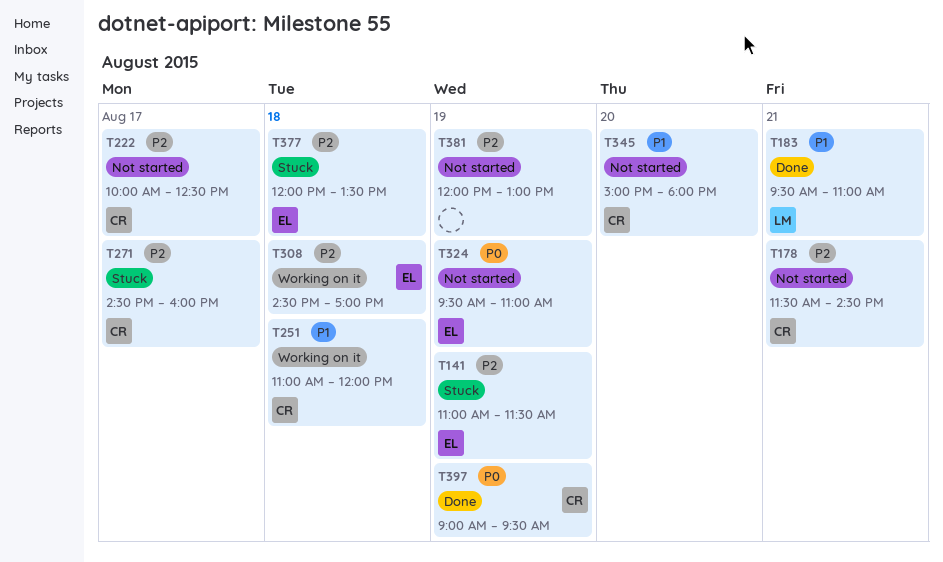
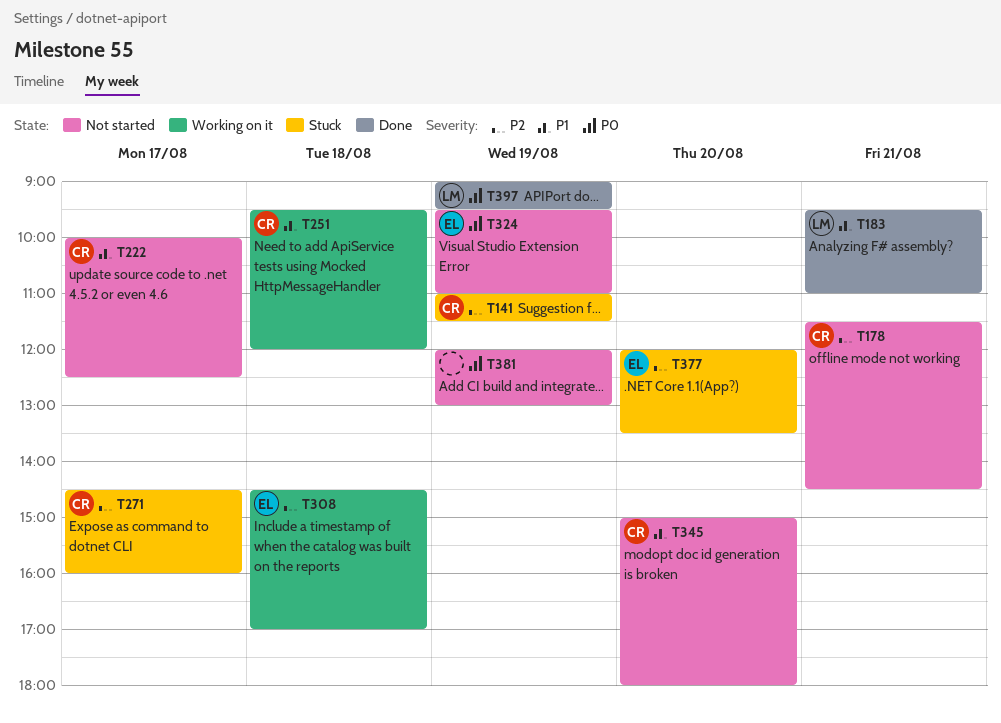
T141, owner: EL -> CR
T222, priority: P2 -> P1
T251, begins: 11:00 -> 09:30
T377, day: Aug 18 -> Aug 20
T381, priority: P2 -> P0
T397, owner: CR -> LM

